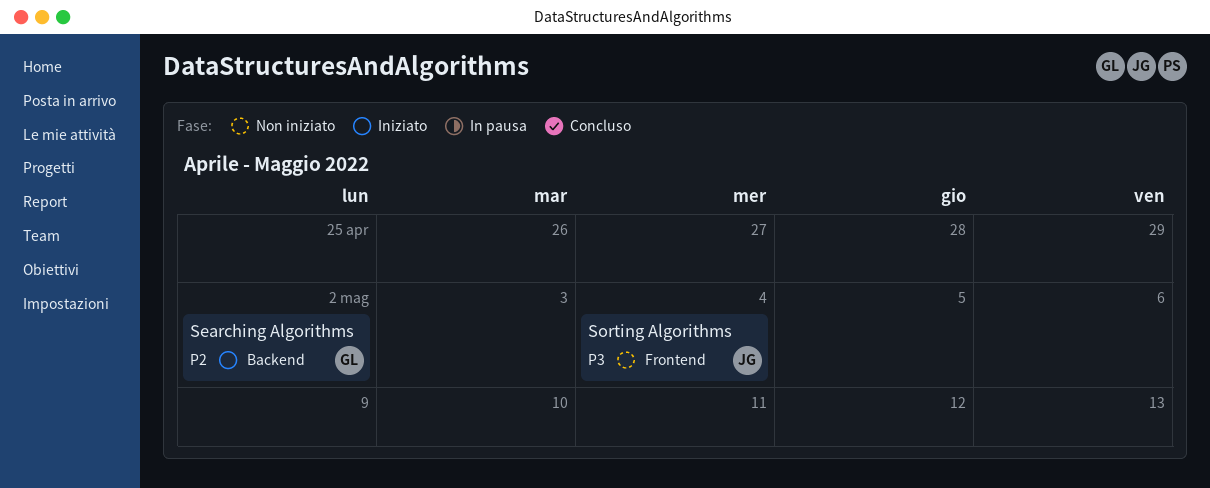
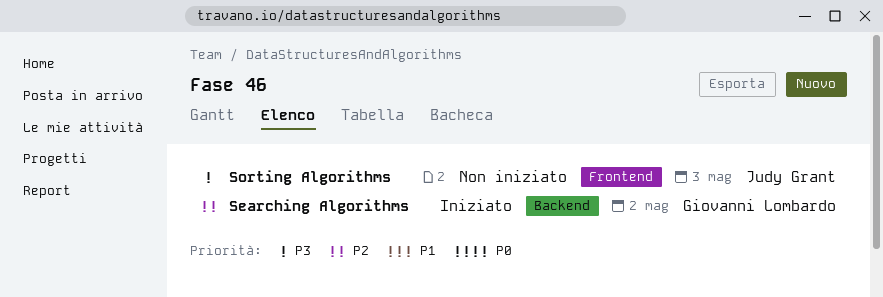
Sorting Algorithms, due: May 4 -> May 3

